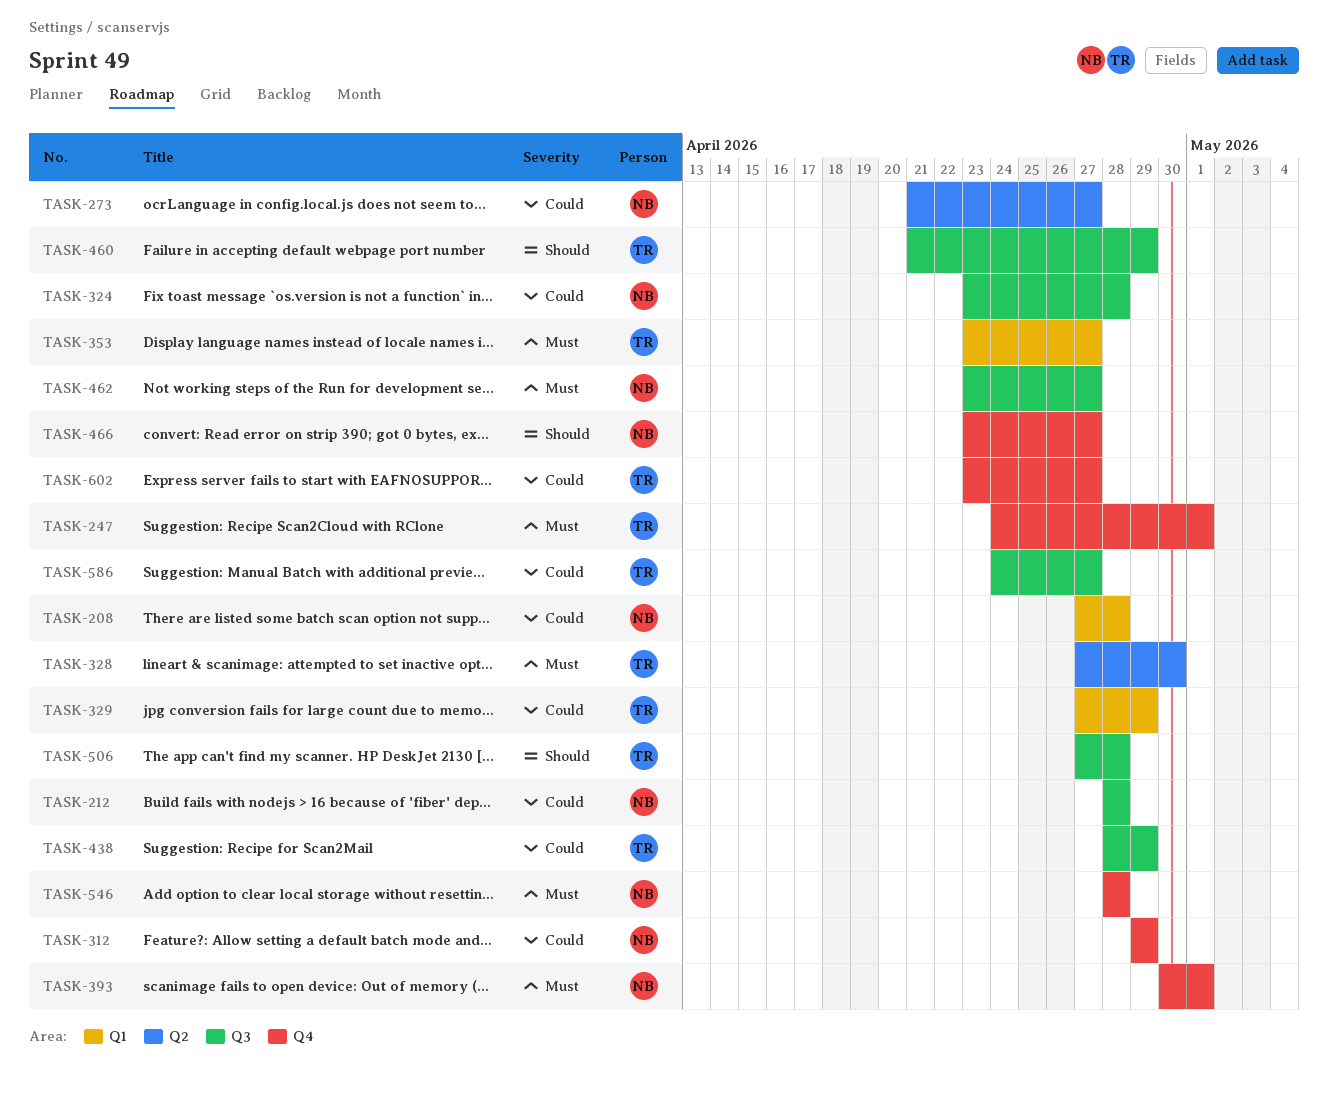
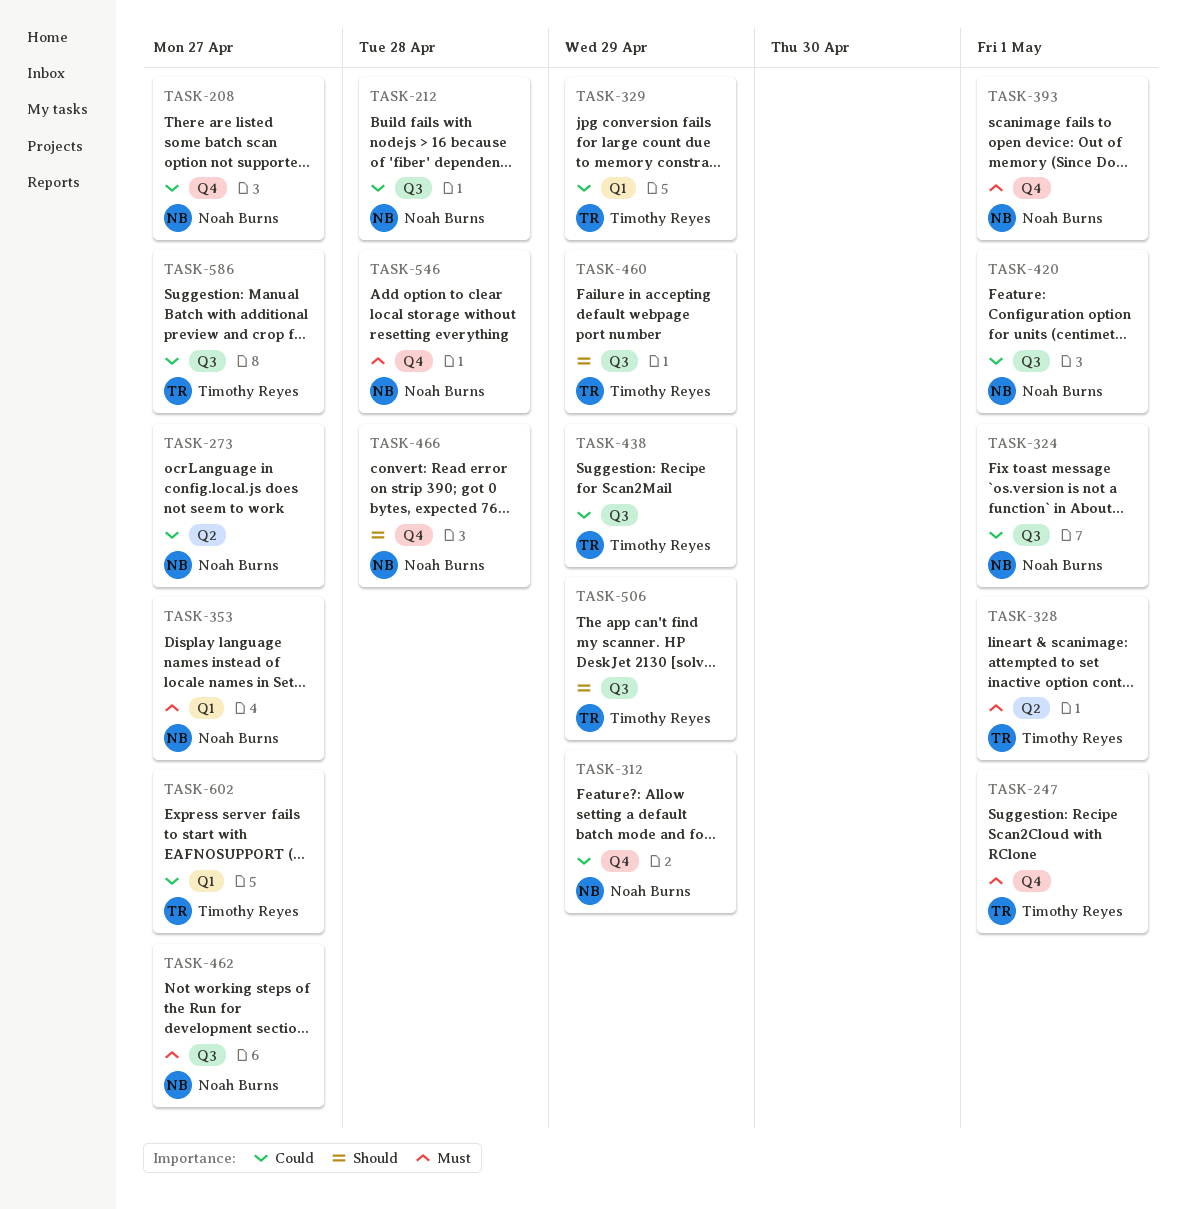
TASK-208, label: Q1 -> Q4
TASK-208, due: Apr 28 -> Apr 27
TASK-324, due: Apr 28 -> May 1
TASK-328, due: Apr 30 -> May 1
TASK-353, owner: Timothy Reyes -> Noah Burns
TASK-420: none -> present
TASK-466, due: Apr 27 -> Apr 28
TASK-506, due: Apr 28 -> Apr 29
TASK-602, label: Q4 -> Q1

